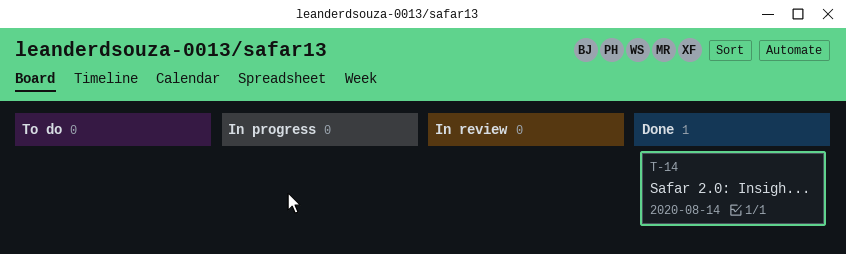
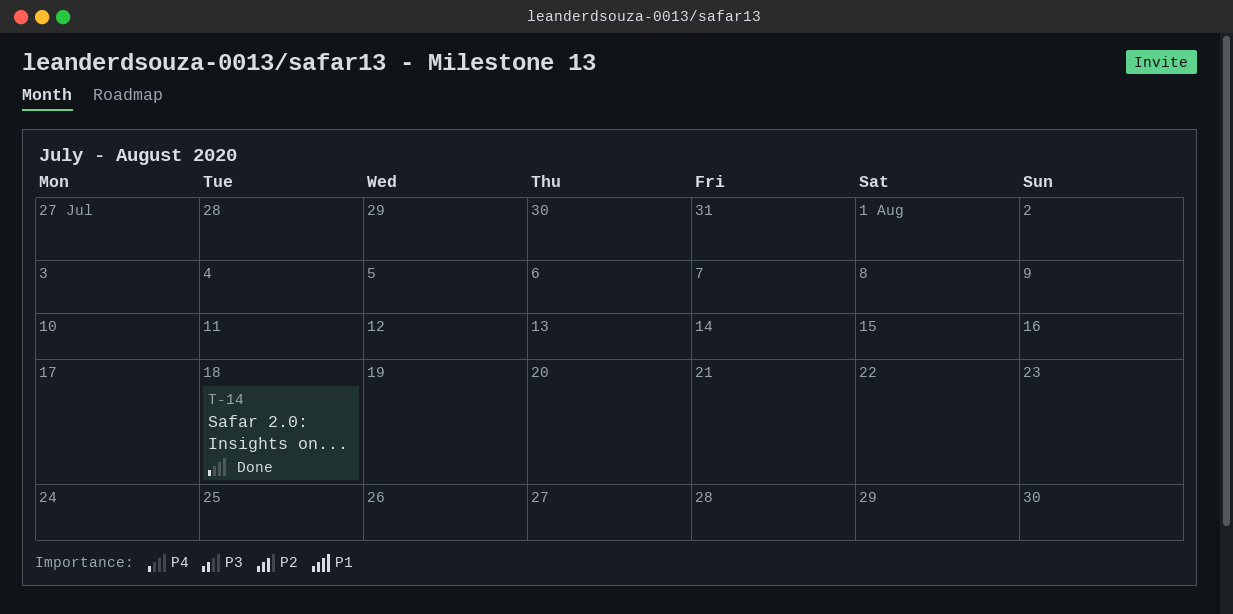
T-14, due: Aug 14 -> Aug 18

